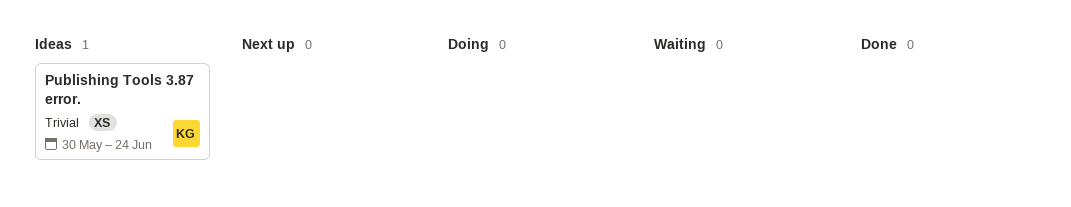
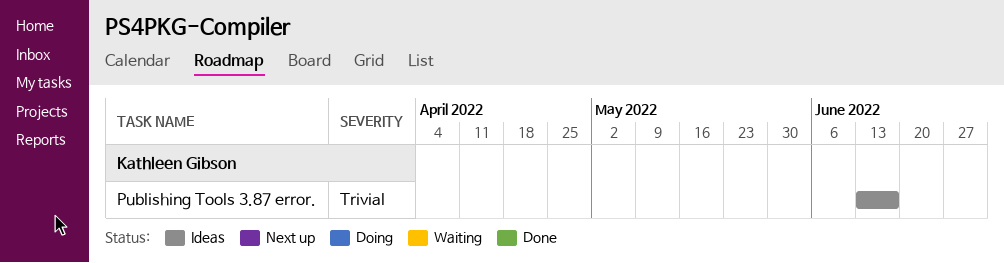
Publishing Tools 3.87 error., start: May 30 -> Jun 13
Publishing Tools 3.87 error., due: Jun 24 -> Jun 17

